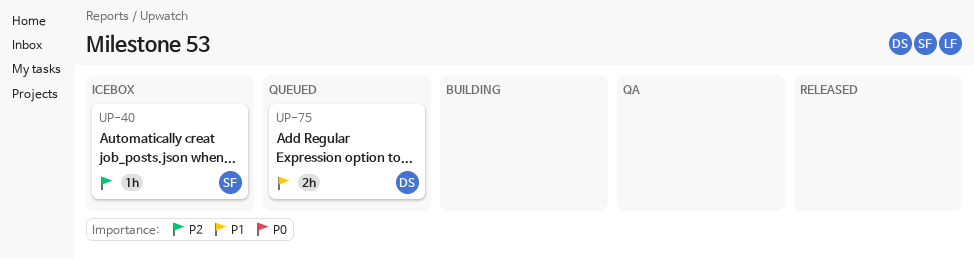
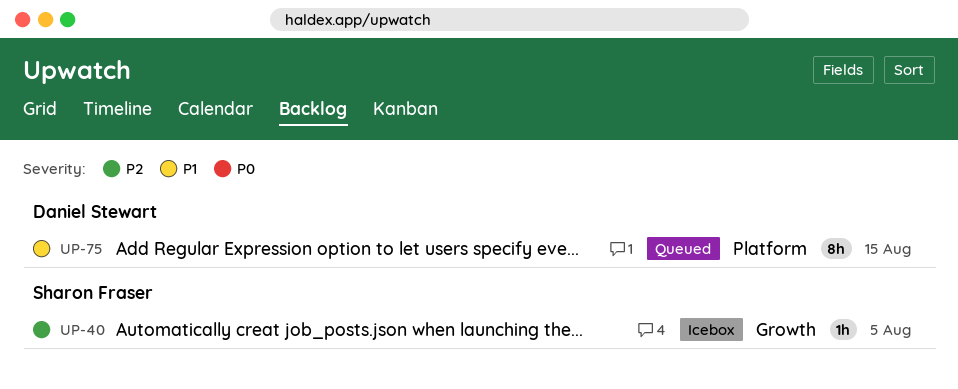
UP-75, estimate: 2h -> 8h

